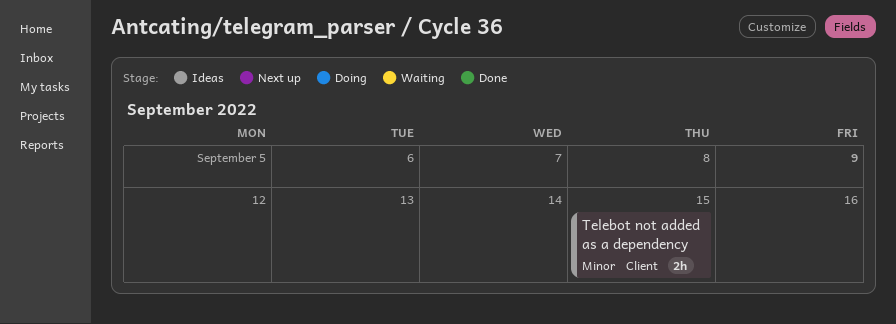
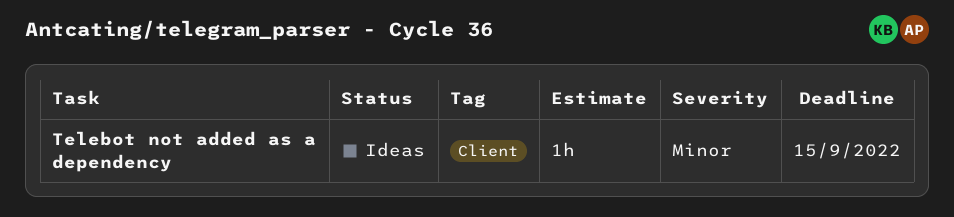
Telebot not added as a dependency, estimate: 2h -> 1h

